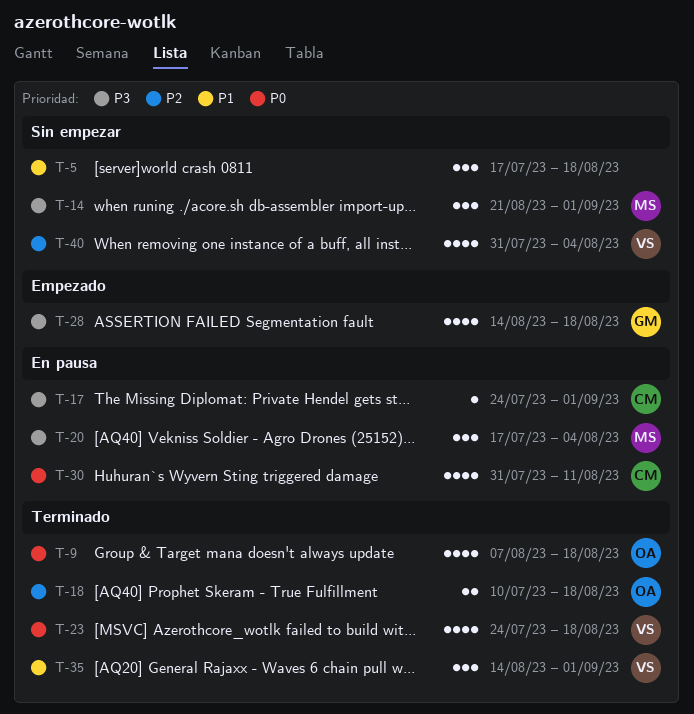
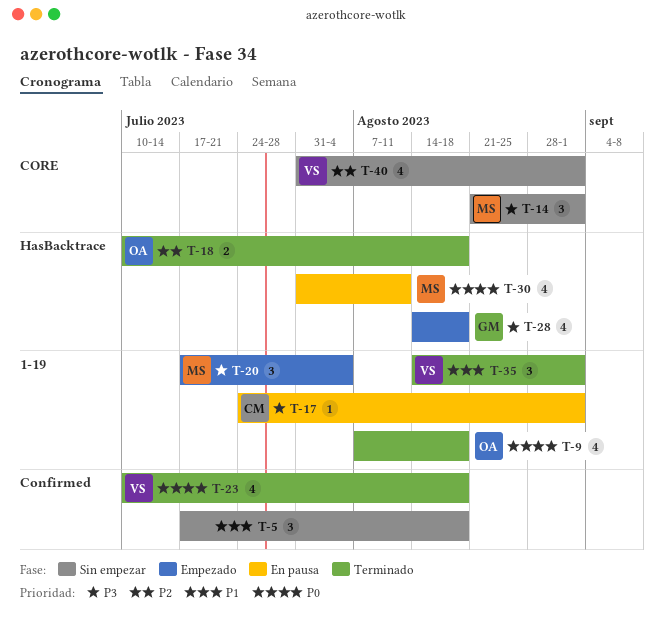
T-20, status: En pausa -> Empezado
T-23, start: Jul 24 -> Jul 10
T-30, owner: CM -> MS
T-40, due: Aug 4 -> Sep 1

